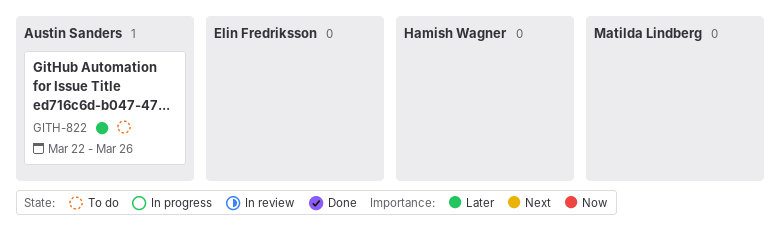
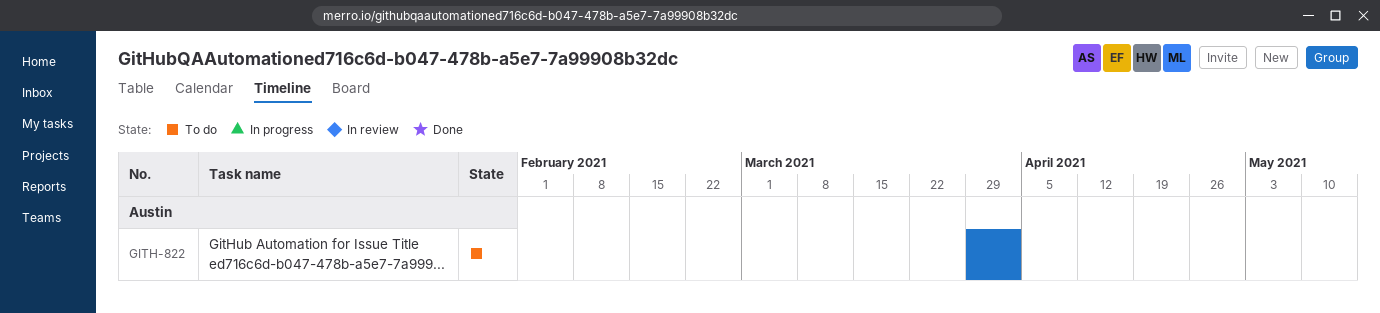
GITH-822, start: Mar 22 -> Mar 29
GITH-822, due: Mar 26 -> Apr 2

